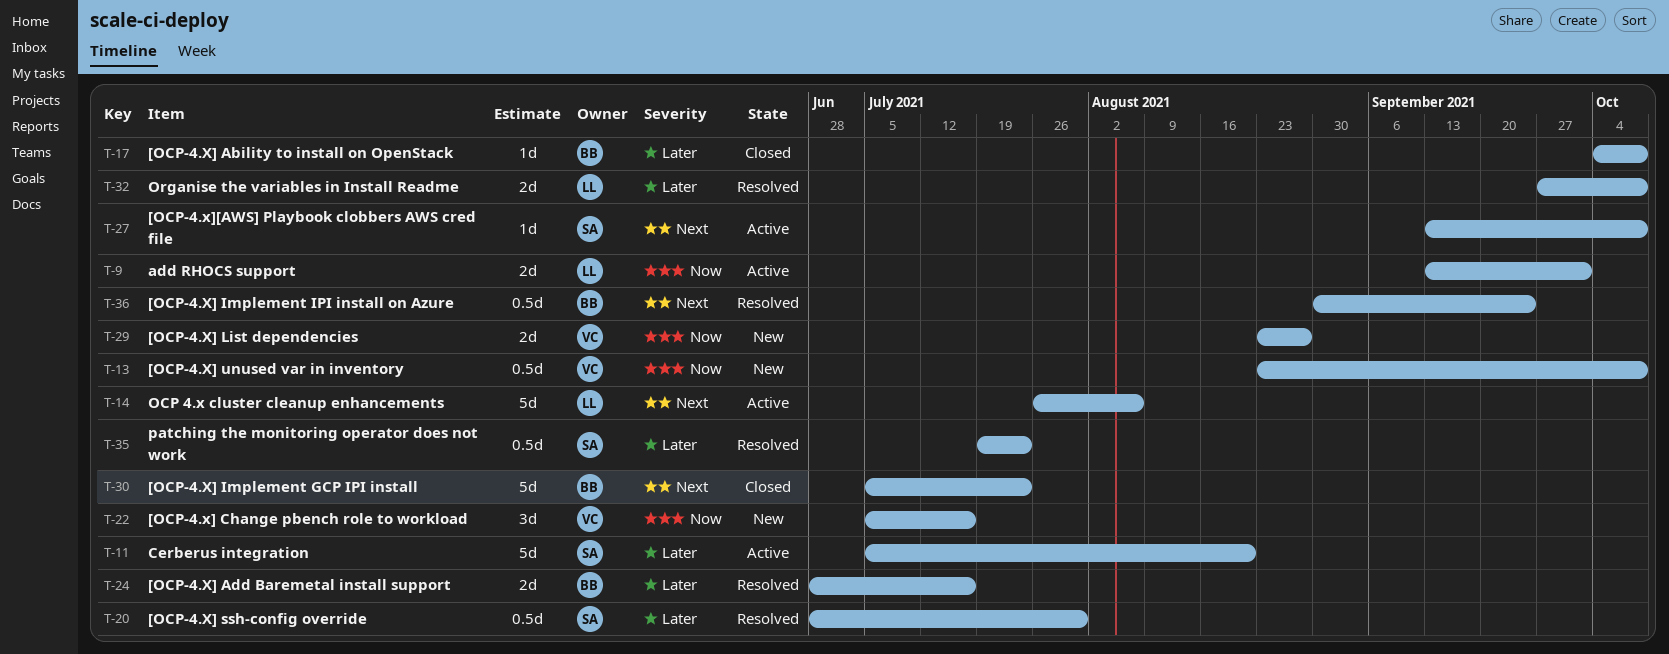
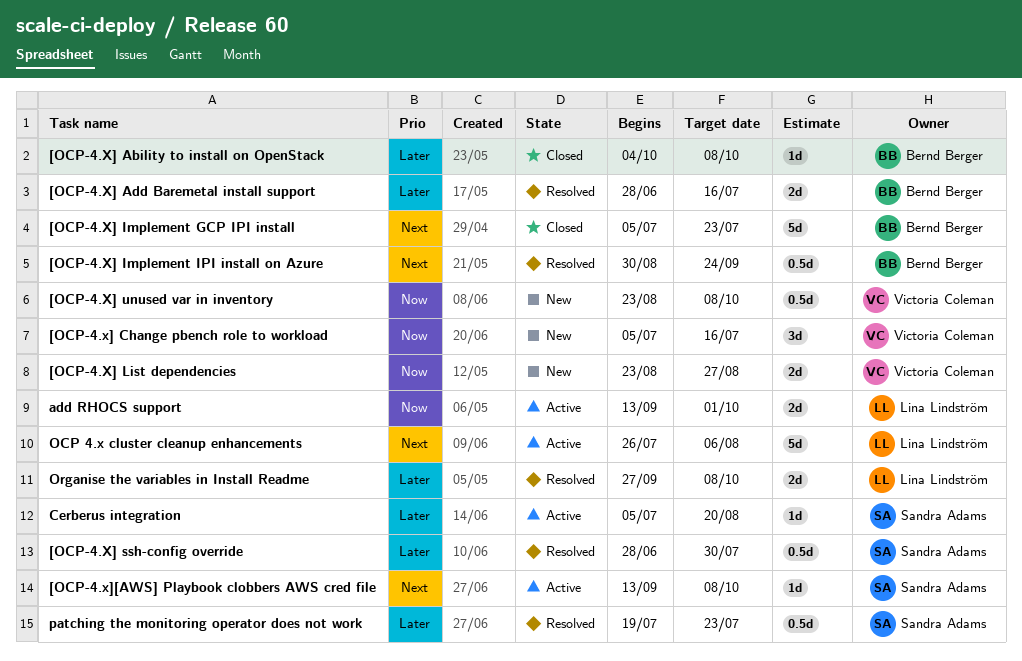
Cerberus integration, estimate: 5d -> 1d

